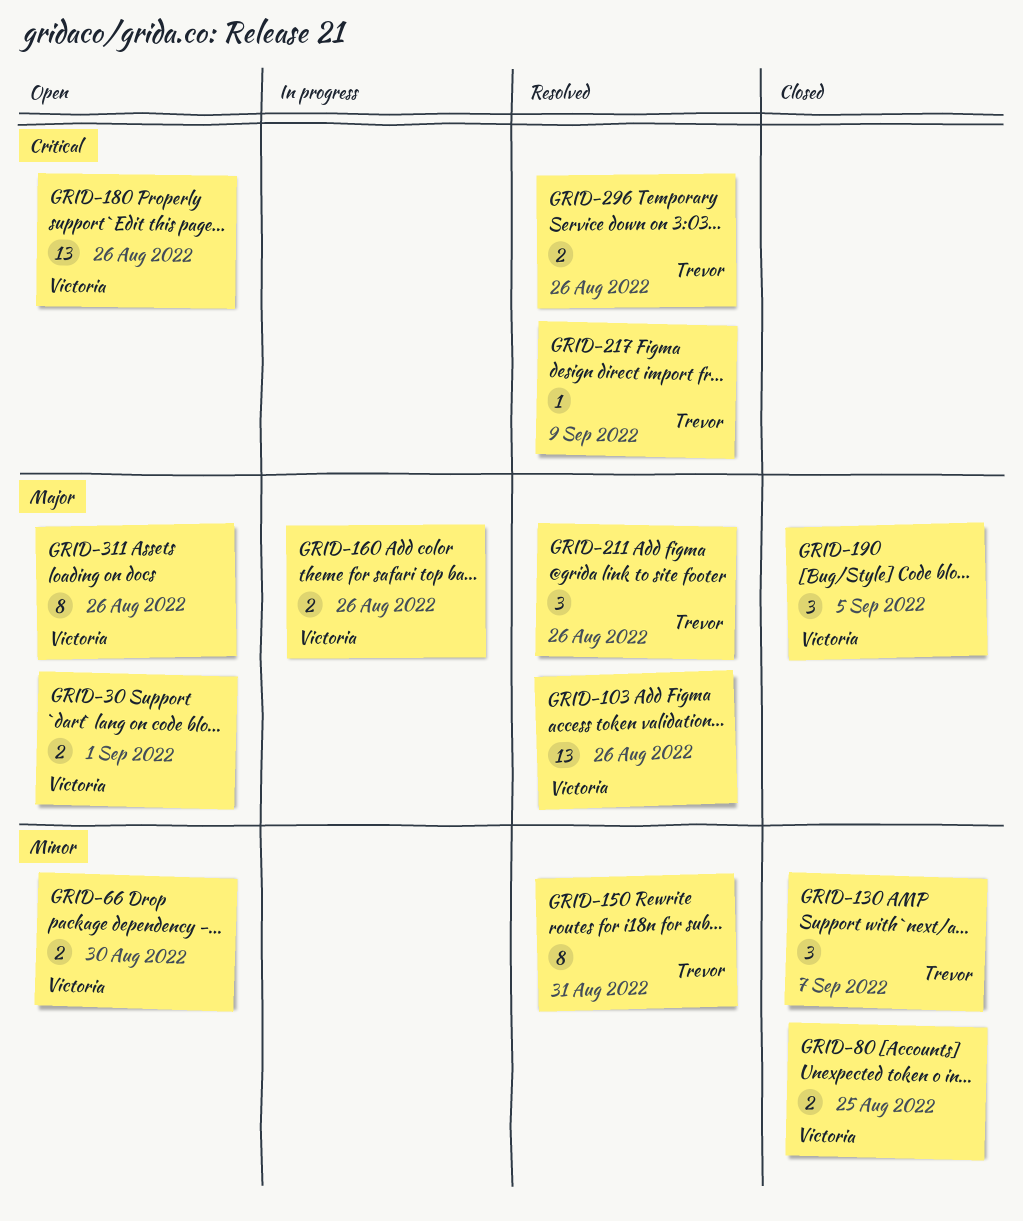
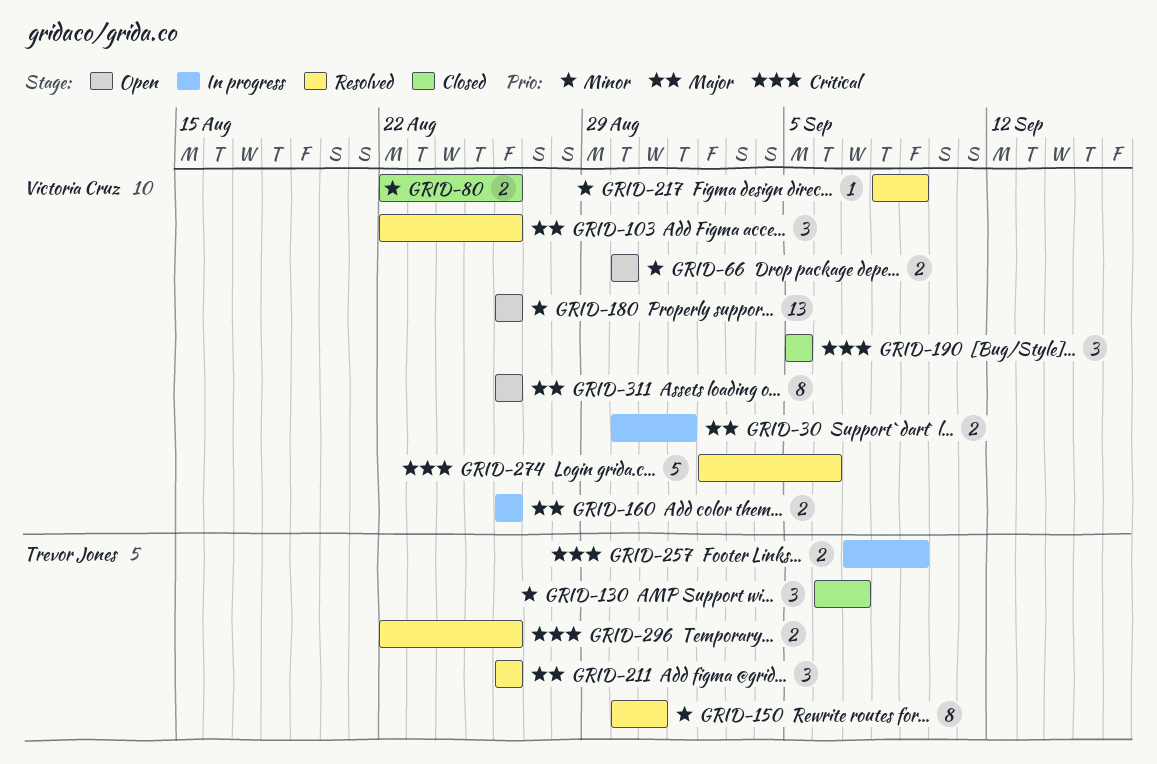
GRID-30, status: Open -> In progress
GRID-80, due: Aug 25 -> Aug 26
GRID-103, estimate: 13 -> 3
GRID-180, priority: Critical -> Minor
GRID-190, priority: Major -> Critical
GRID-217, owner: Trevor Jones -> Victoria Cruz
GRID-217, priority: Critical -> Minor
GRID-257: none -> present
GRID-274: none -> present

